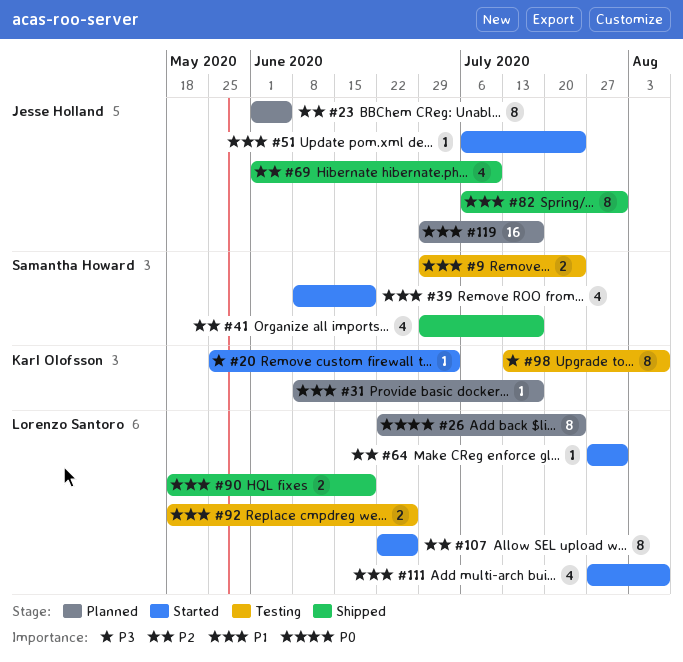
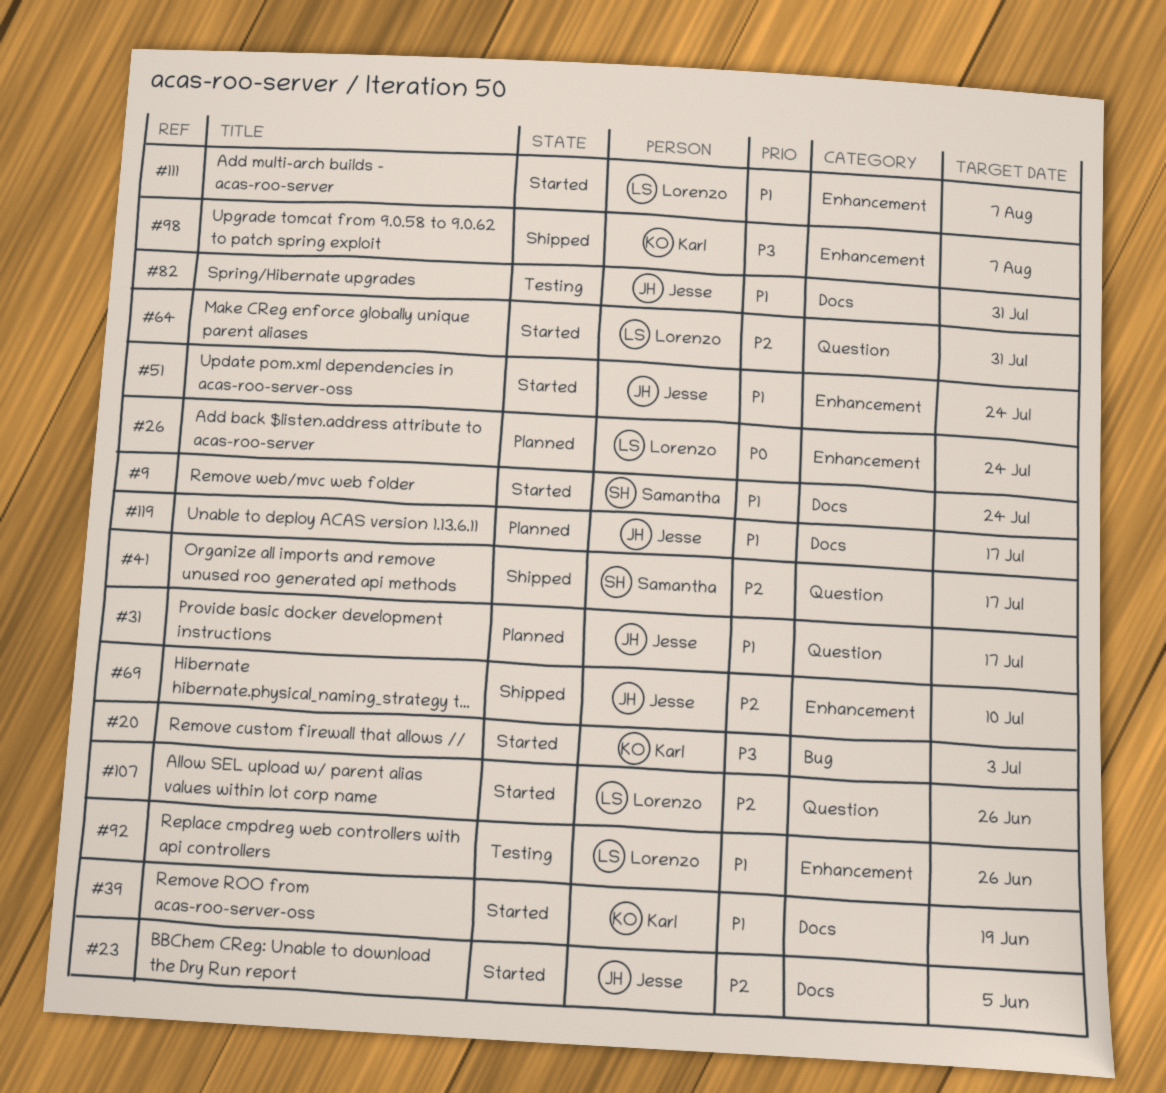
#9, status: Testing -> Started
#23, status: Planned -> Started
#31, owner: Karl Olofsson -> Jesse Holland
#39, owner: Samantha Howard -> Karl Olofsson
#82, status: Shipped -> Testing
#90: present -> none
#98, status: Testing -> Shipped

